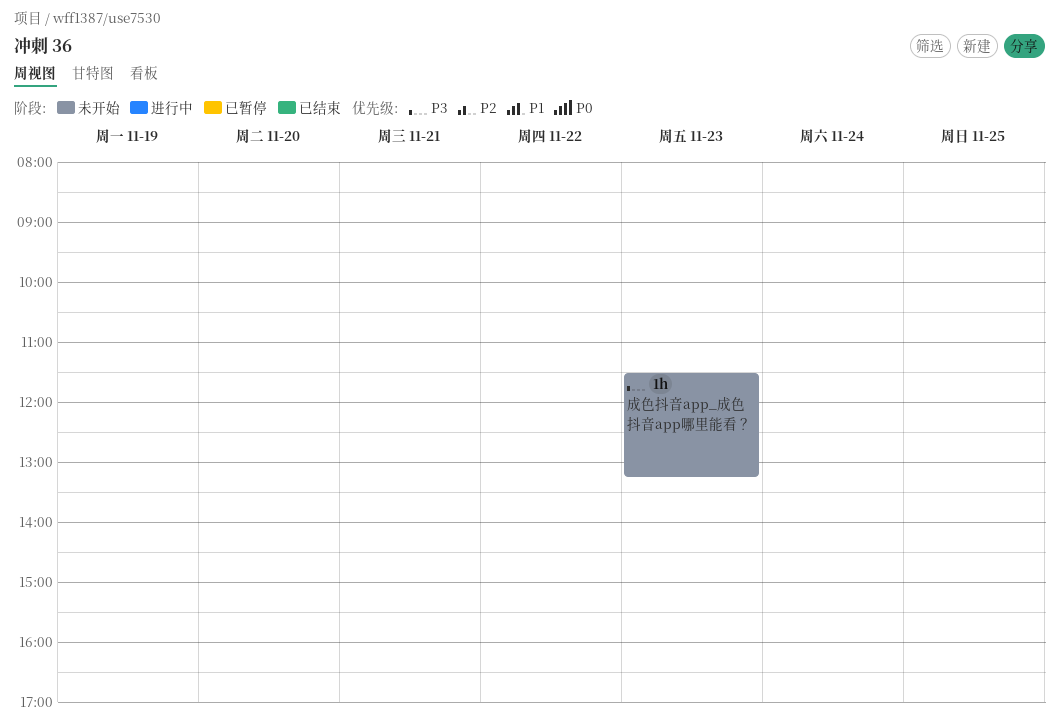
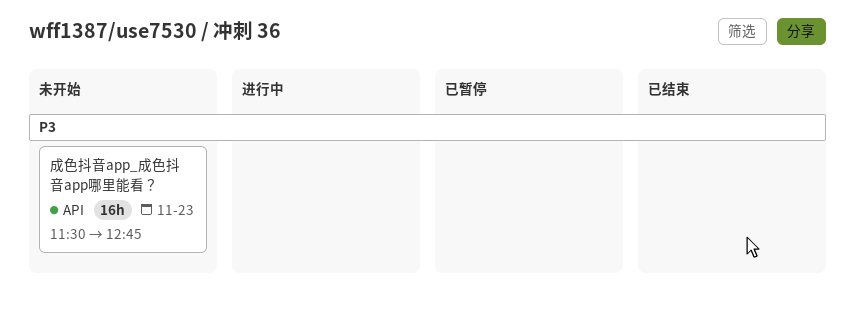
成色抖音app_成色抖音app哪里能看？, estimate: 1h -> 16h
成色抖音app_成色抖音app哪里能看？, ends: 13:15 -> 12:45

